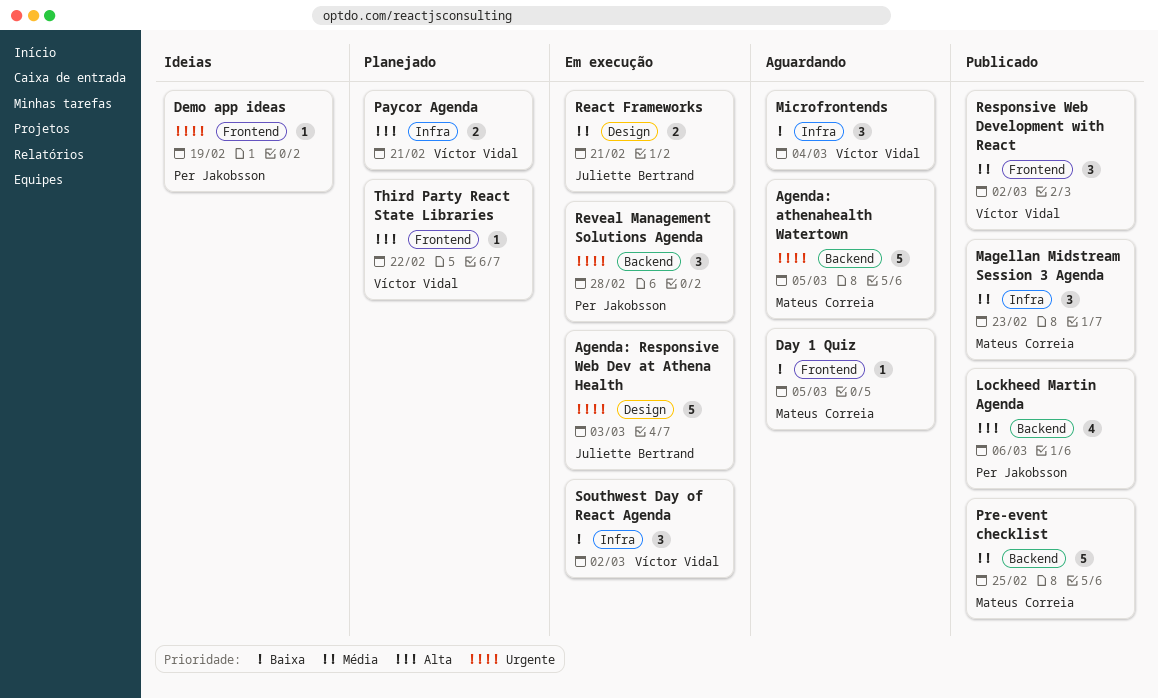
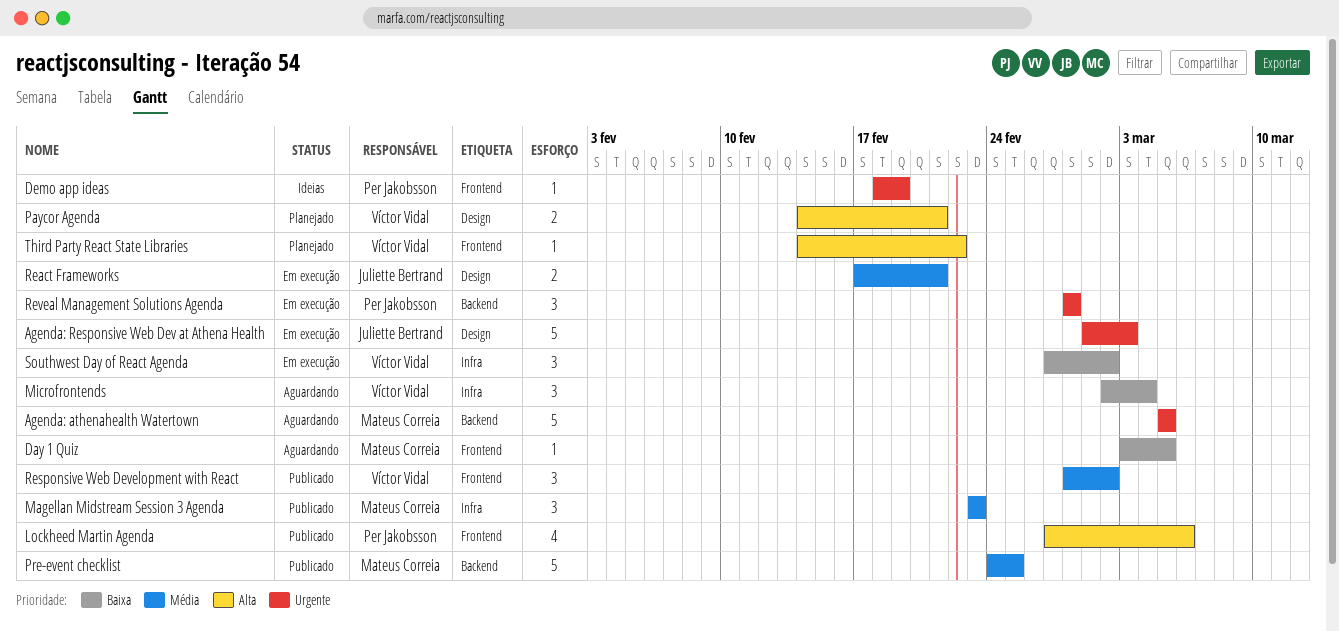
Lockheed Martin Agenda, label: Backend -> Frontend
Paycor Agenda, label: Infra -> Design

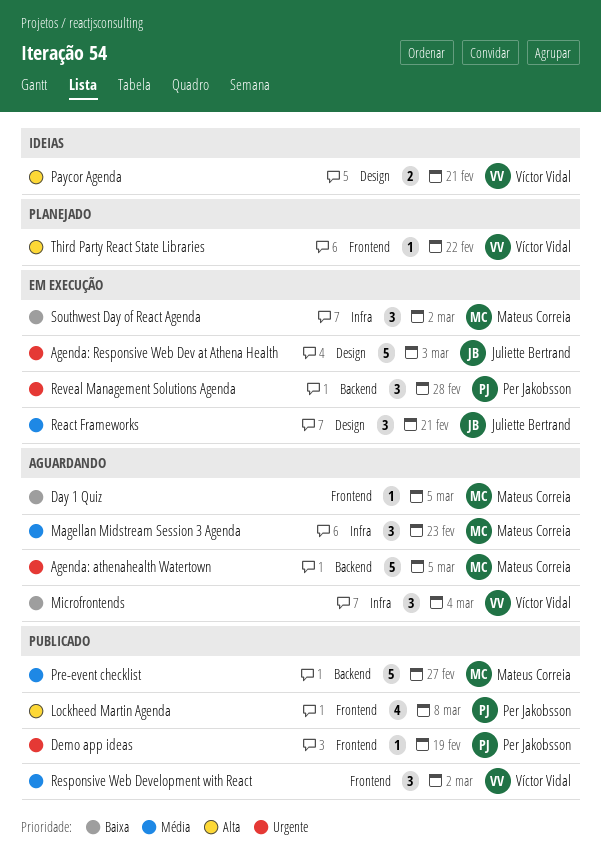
Demo app ideas, status: Ideias -> Publicado
Lockheed Martin Agenda, due: Mar 6 -> Mar 8
Magellan Midstream Session 3 Agenda, status: Publicado -> Aguardando
Paycor Agenda, status: Planejado -> Ideias
Pre-event checklist, due: Feb 25 -> Feb 27
React Frameworks, estimate: 2 -> 3
Southwest Day of React Agenda, owner: Víctor Vidal -> Mateus Correia

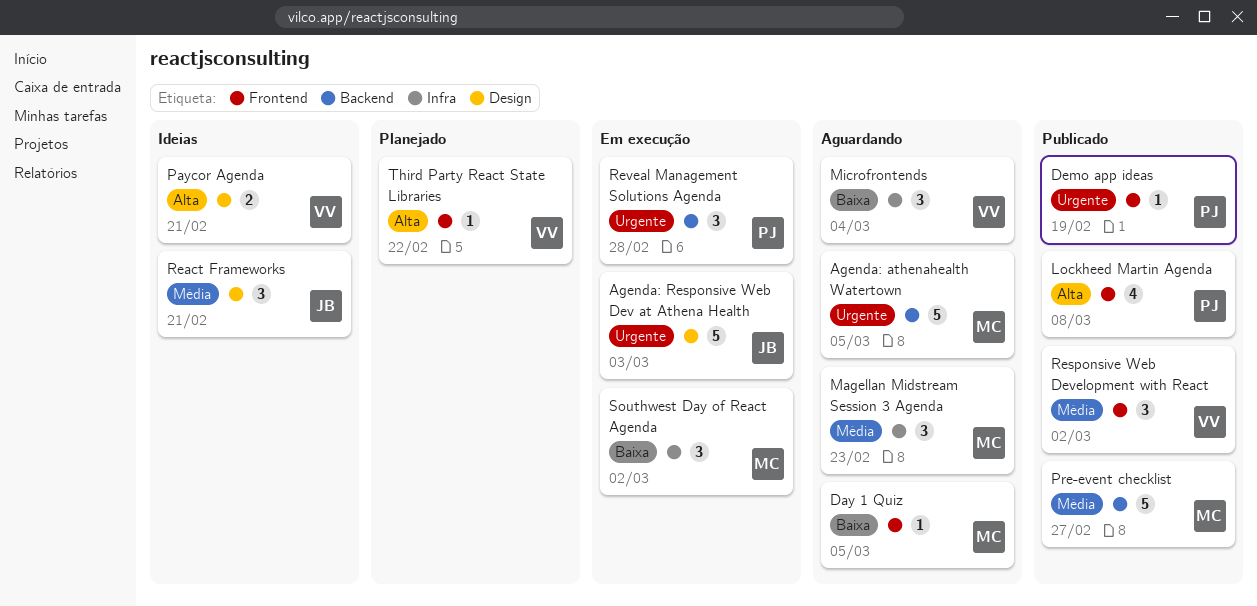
React Frameworks, status: Em execução -> Ideias

